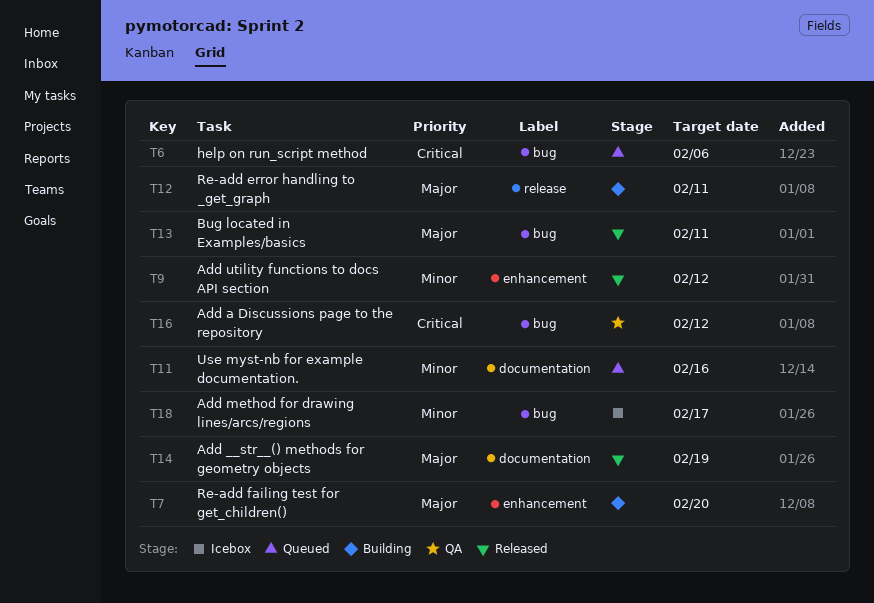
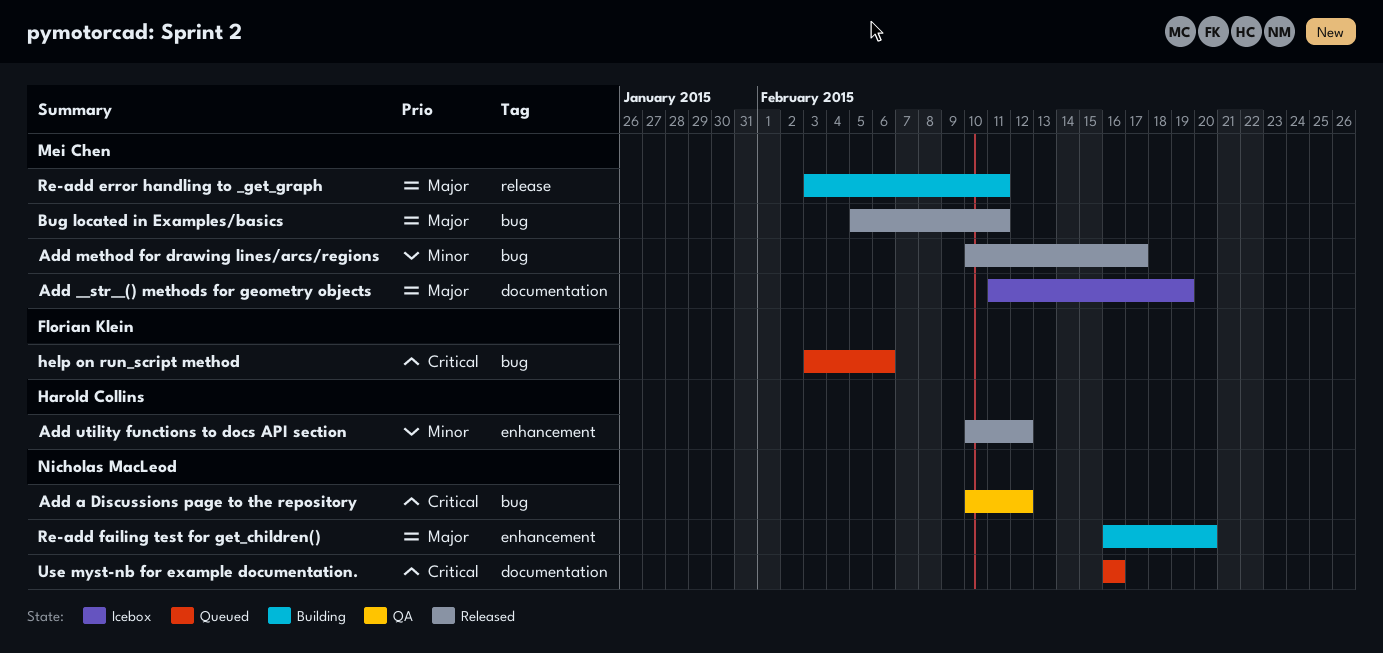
Add __str__() methods for geometry objects, status: Released -> Icebox
Add method for drawing lines/arcs/regions, status: Icebox -> Released
Use myst-nb for example documentation., priority: Minor -> Critical

